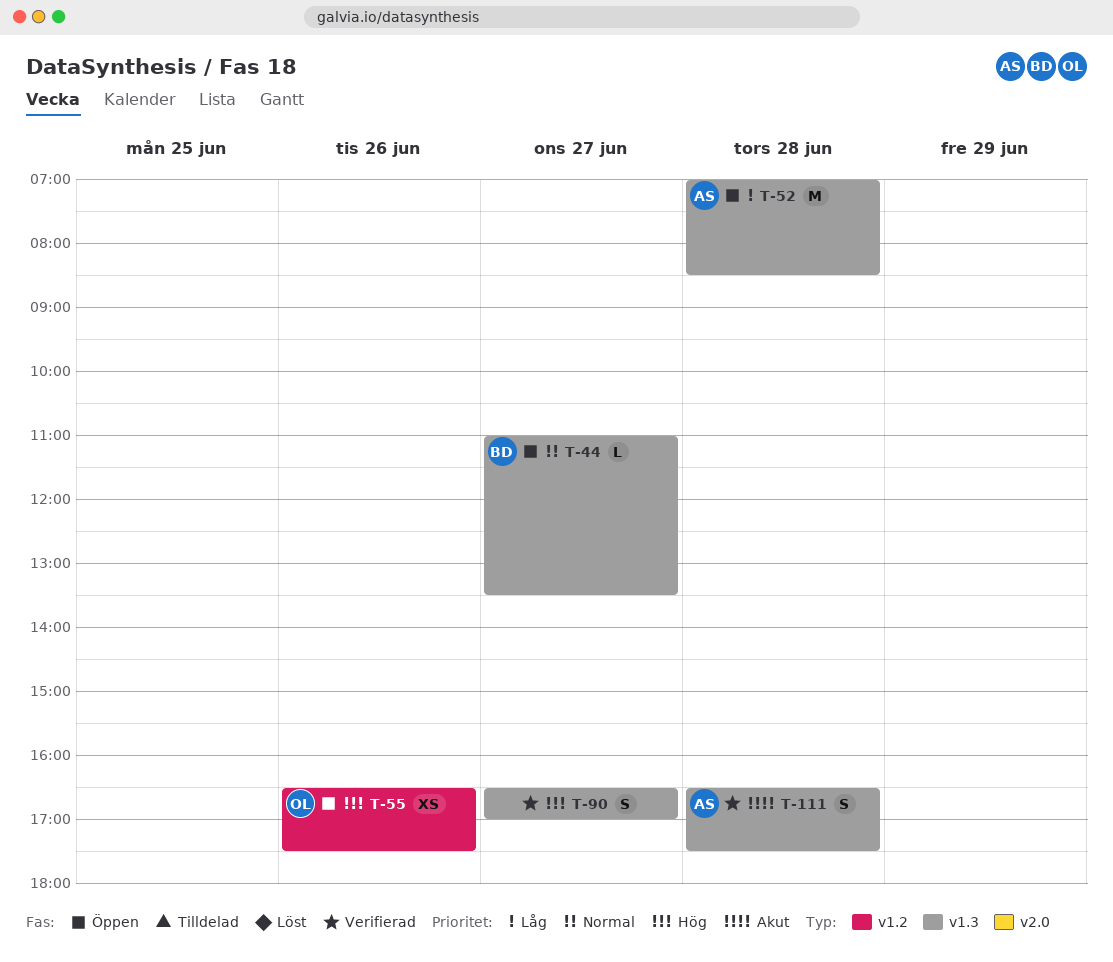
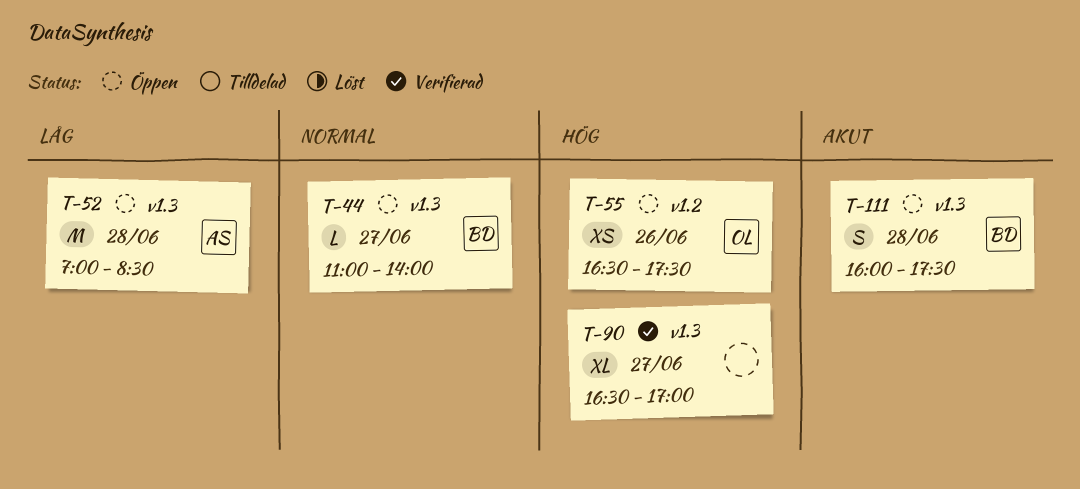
T-44, ends: 13:30 -> 14:00
T-90, estimate: S -> XL
T-111, status: Verifierad -> Öppen
T-111, owner: AS -> BD
T-111, begins: 16:30 -> 16:00

